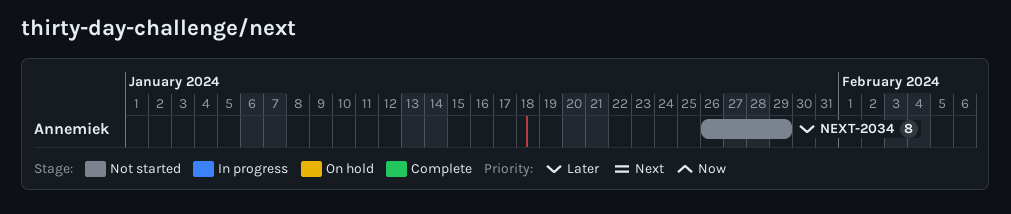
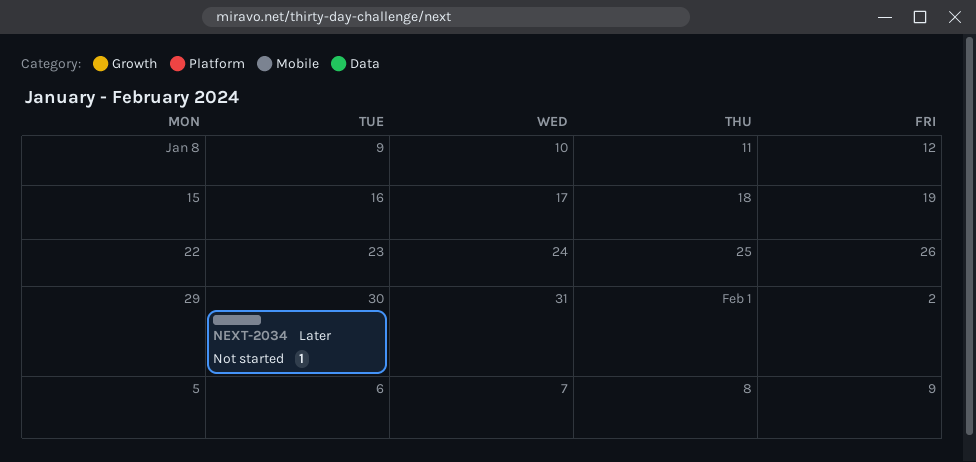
NEXT-2034, estimate: 8 -> 1
NEXT-2034, due: Jan 29 -> Jan 30

